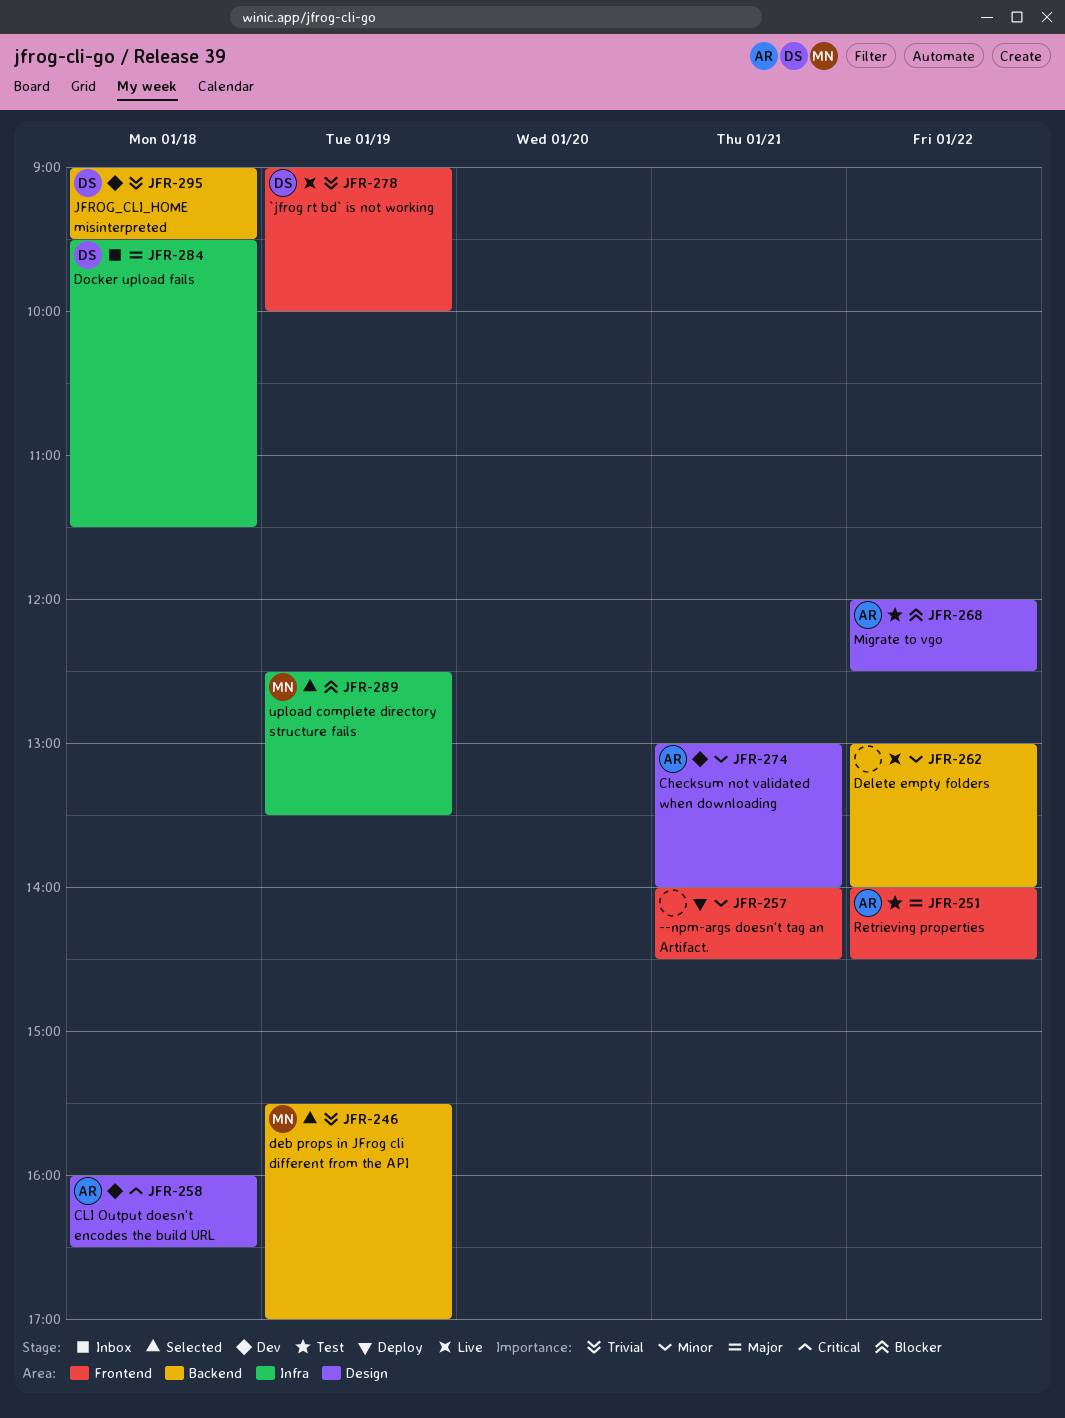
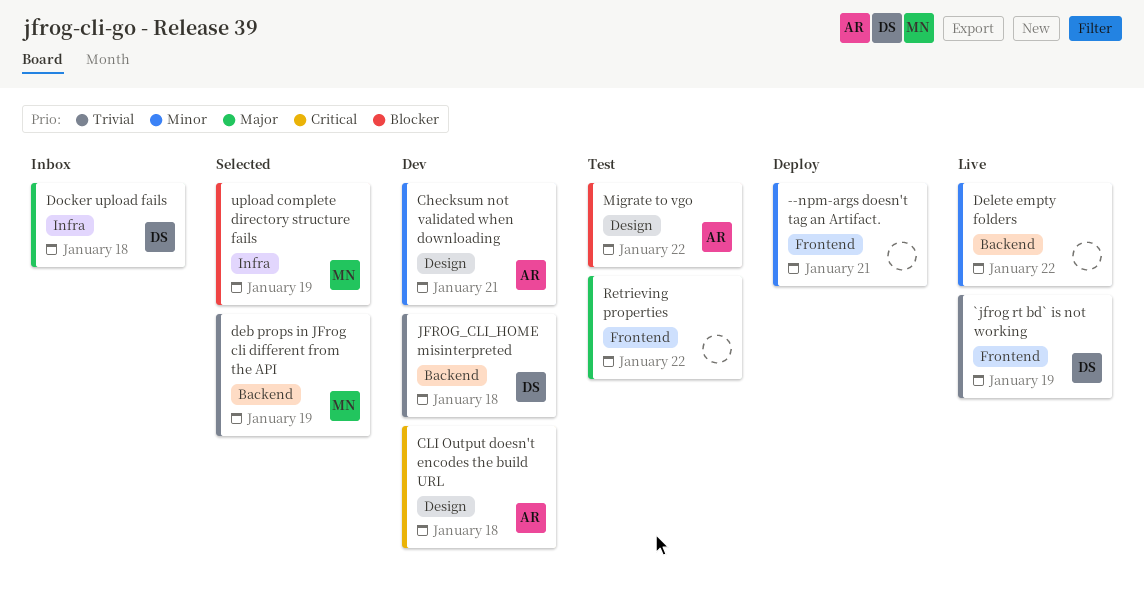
Retrieving properties, owner: AR -> none

